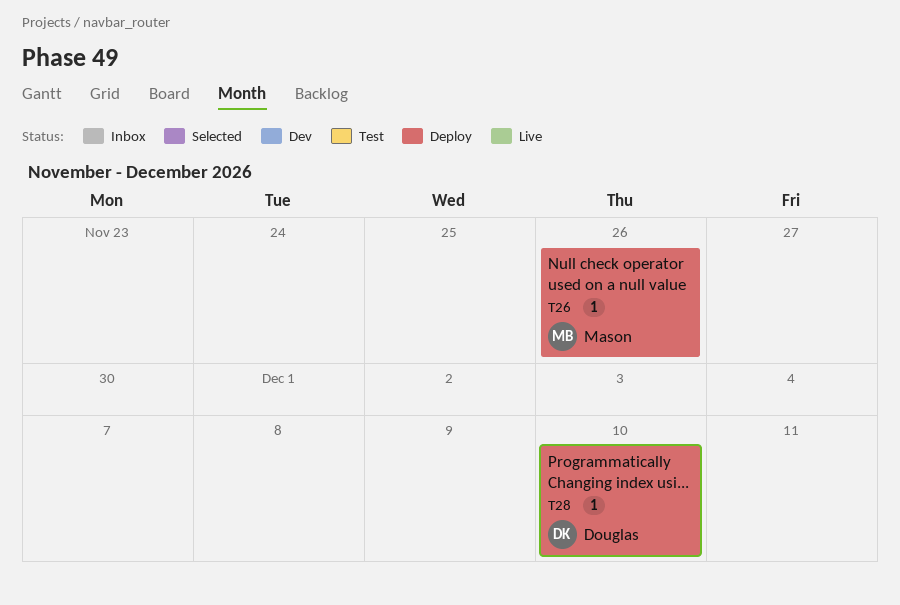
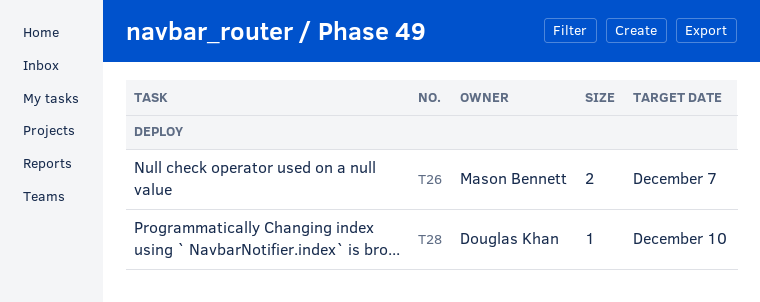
T26, estimate: 1 -> 2
T26, due: Nov 26 -> Dec 7

